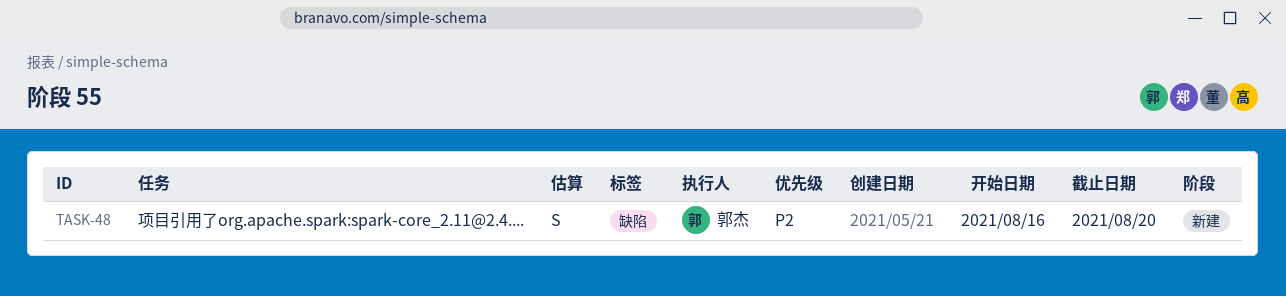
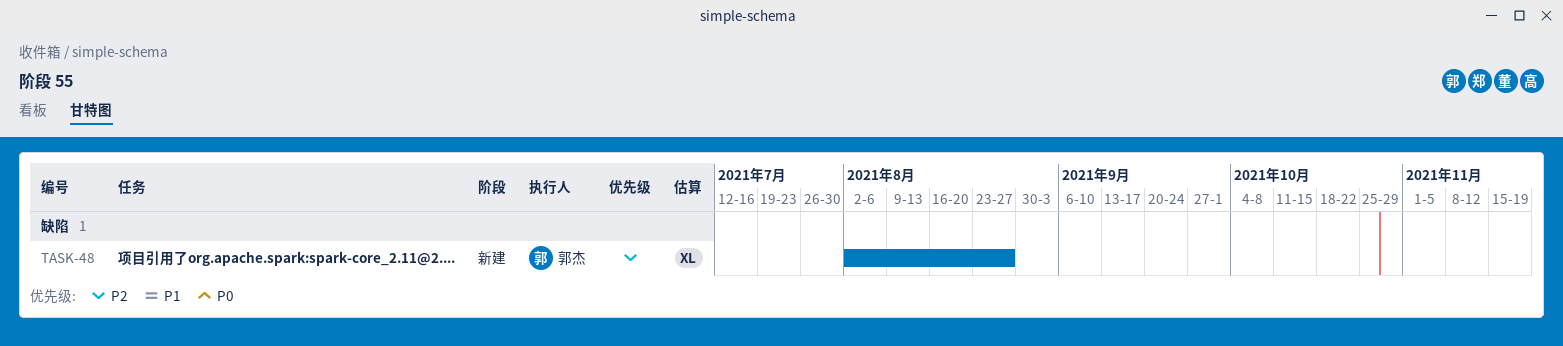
TASK-48, estimate: S -> XL
TASK-48, start: Aug 16 -> Aug 2
TASK-48, due: Aug 20 -> Aug 27

